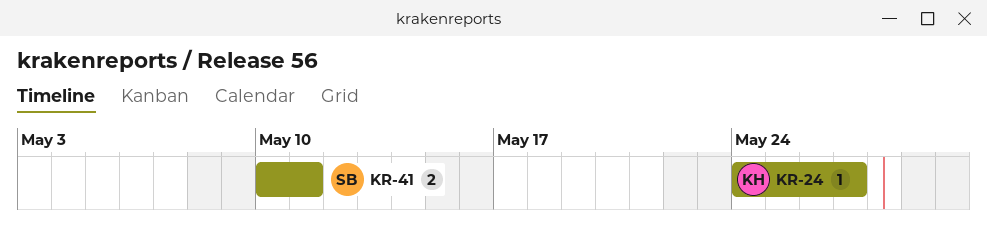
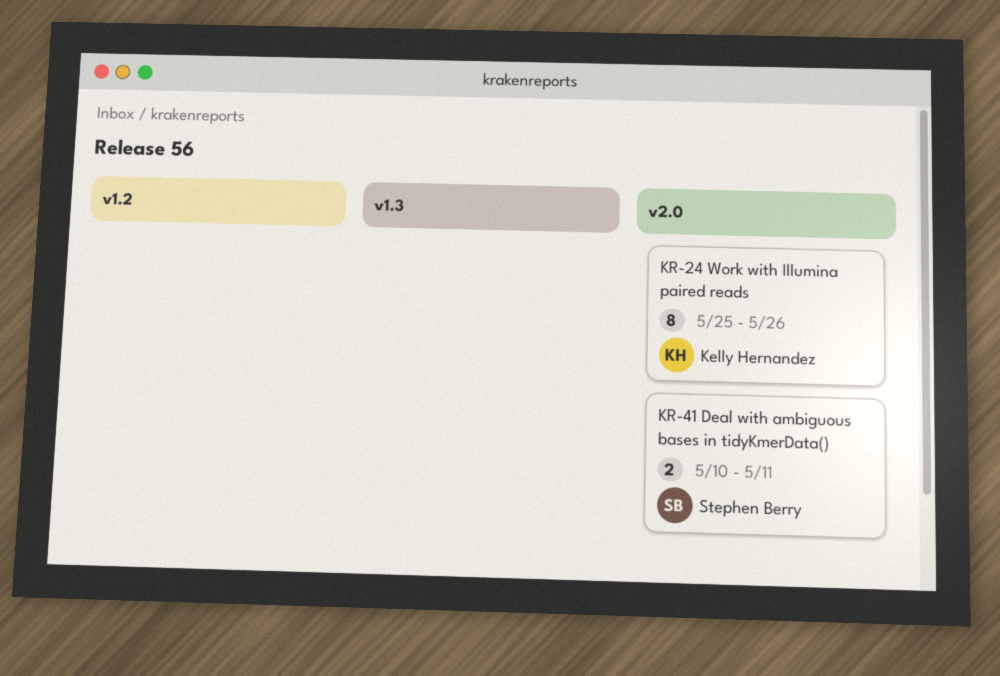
KR-24, estimate: 1 -> 8
KR-24, start: May 24 -> May 25
KR-24, due: May 27 -> May 26

